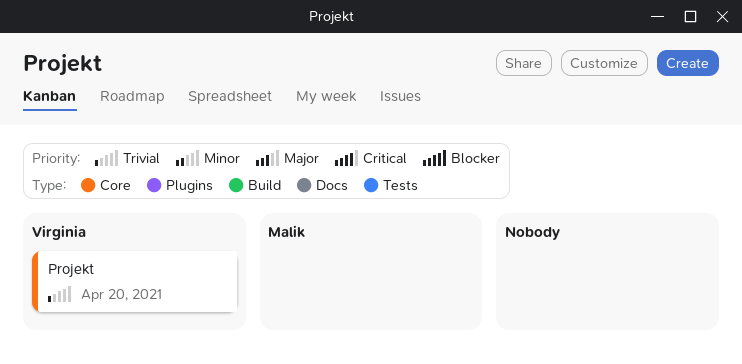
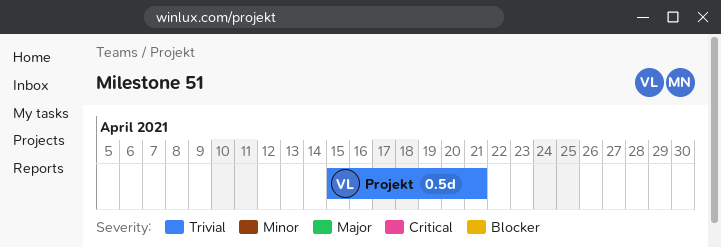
Projekt, due: Apr 20 -> Apr 21

